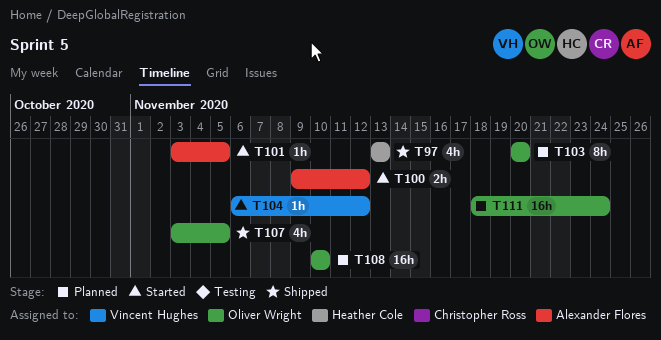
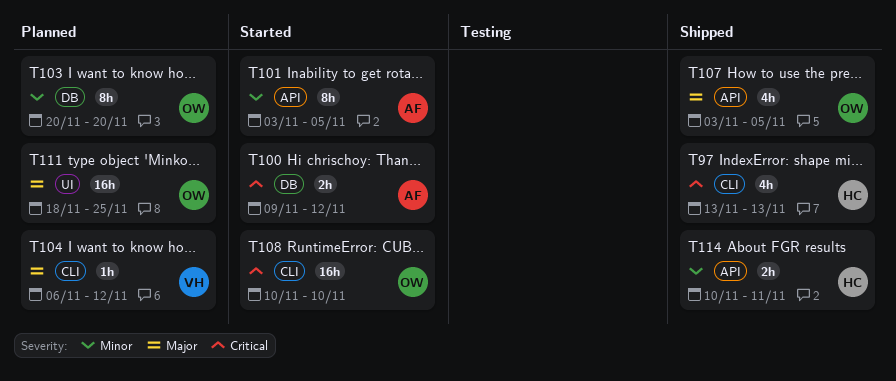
T101, estimate: 1h -> 8h
T104, status: Started -> Planned
T108, status: Planned -> Started
T111, due: Nov 24 -> Nov 25
T114: none -> present

